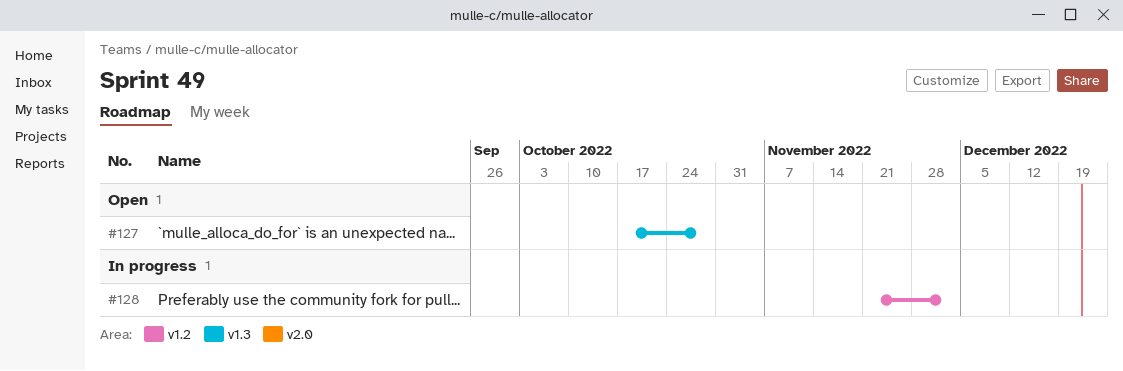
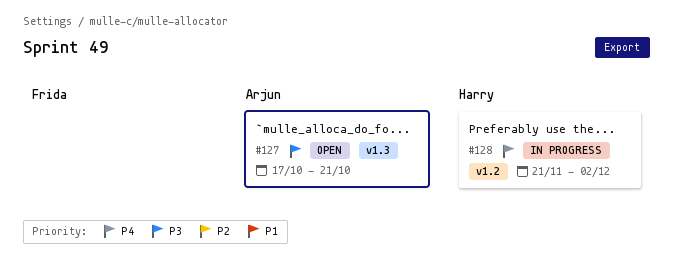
#127, due: Oct 28 -> Oct 21

